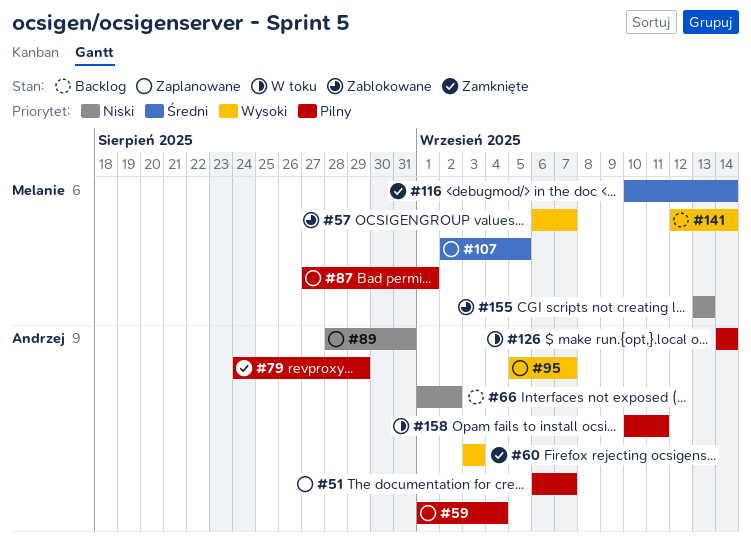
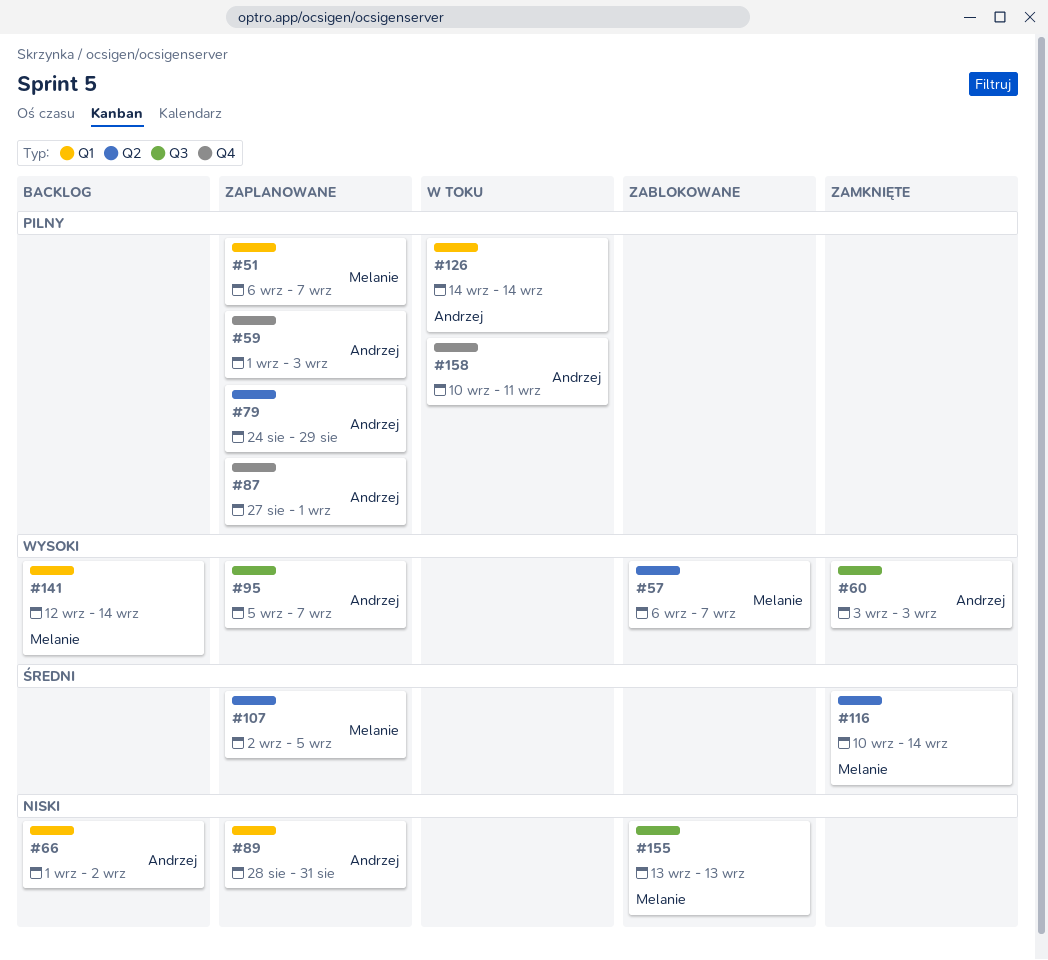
#51, owner: Andrzej -> Melanie
#59, due: Sep 4 -> Sep 3
#79, status: Zamknięte -> Zaplanowane
#87, owner: Melanie -> Andrzej

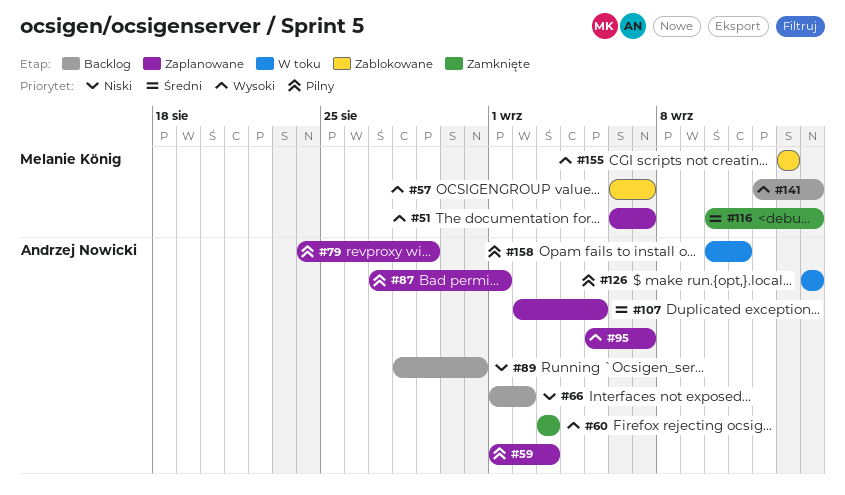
#51, priority: Pilny -> Wysoki
#89, status: Zaplanowane -> Backlog
#107, owner: Melanie König -> Andrzej Nowicki
#155, priority: Niski -> Wysoki

